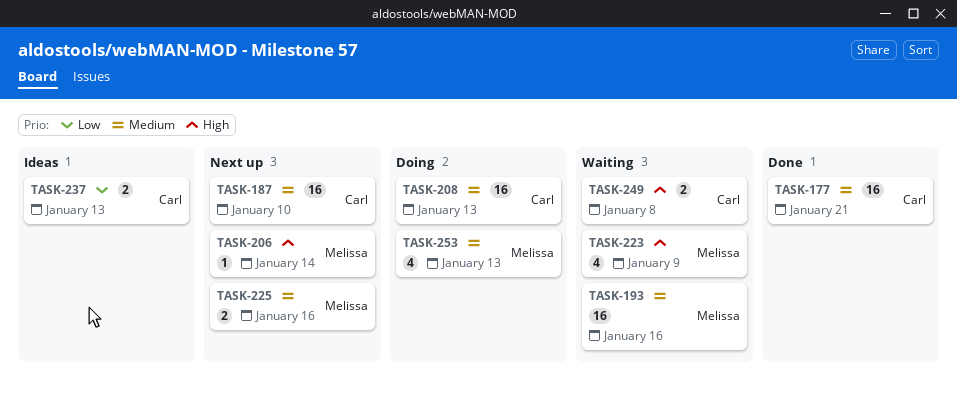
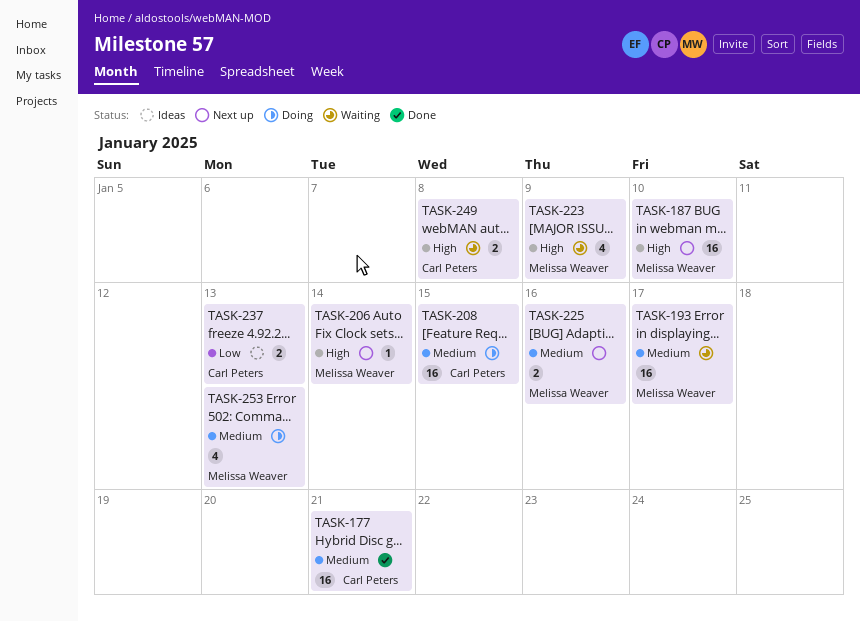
TASK-187, owner: Carl Peters -> Melissa Weaver
TASK-187, priority: Medium -> High
TASK-193, due: Jan 16 -> Jan 17
TASK-208, due: Jan 13 -> Jan 15

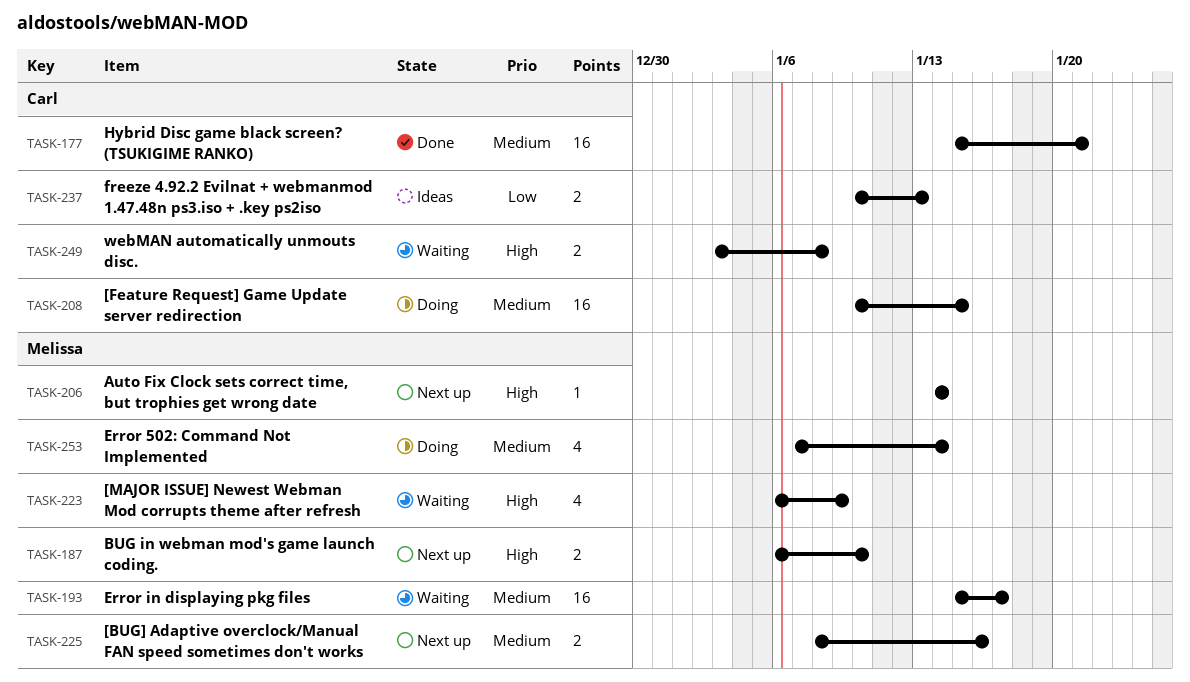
TASK-187, estimate: 16 -> 2
TASK-253, due: Jan 13 -> Jan 14

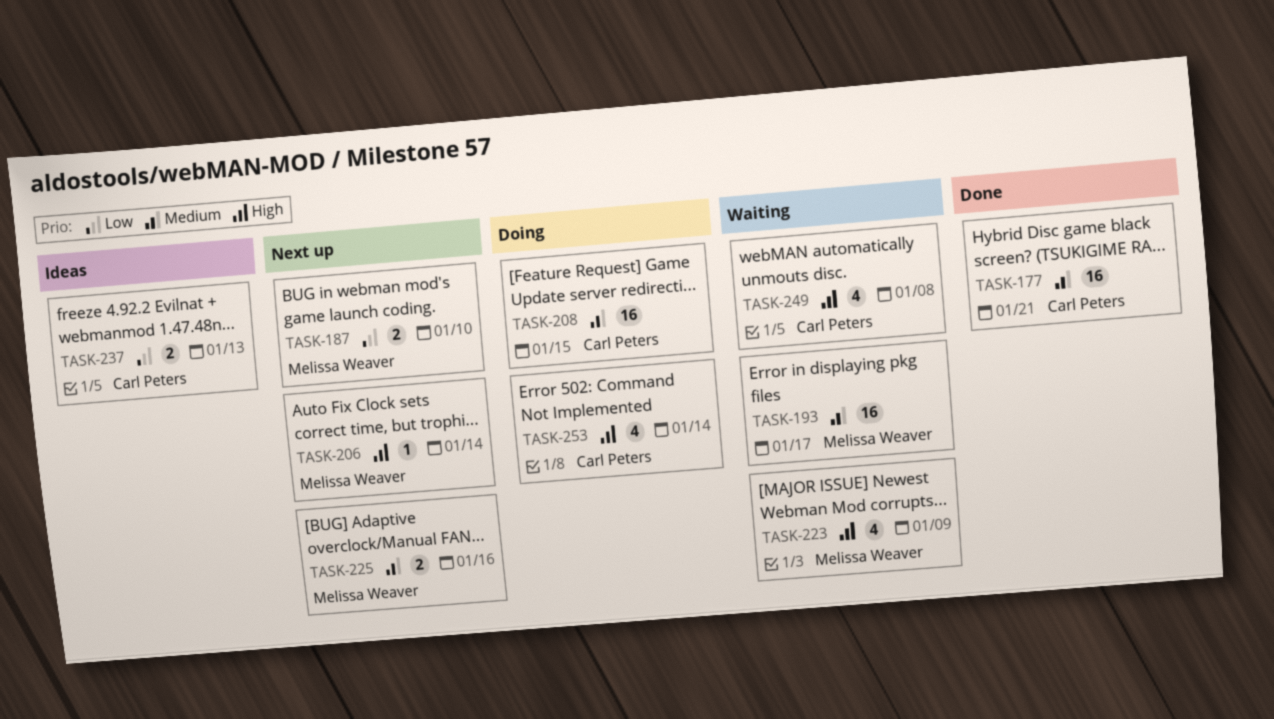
TASK-187, priority: High -> Low
TASK-249, estimate: 2 -> 4
TASK-253, owner: Melissa Weaver -> Carl Peters
TASK-253, priority: Medium -> High

